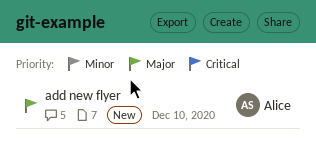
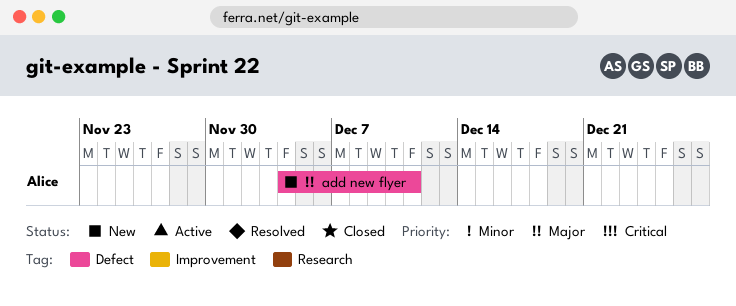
add new flyer, due: Dec 10 -> Dec 11

